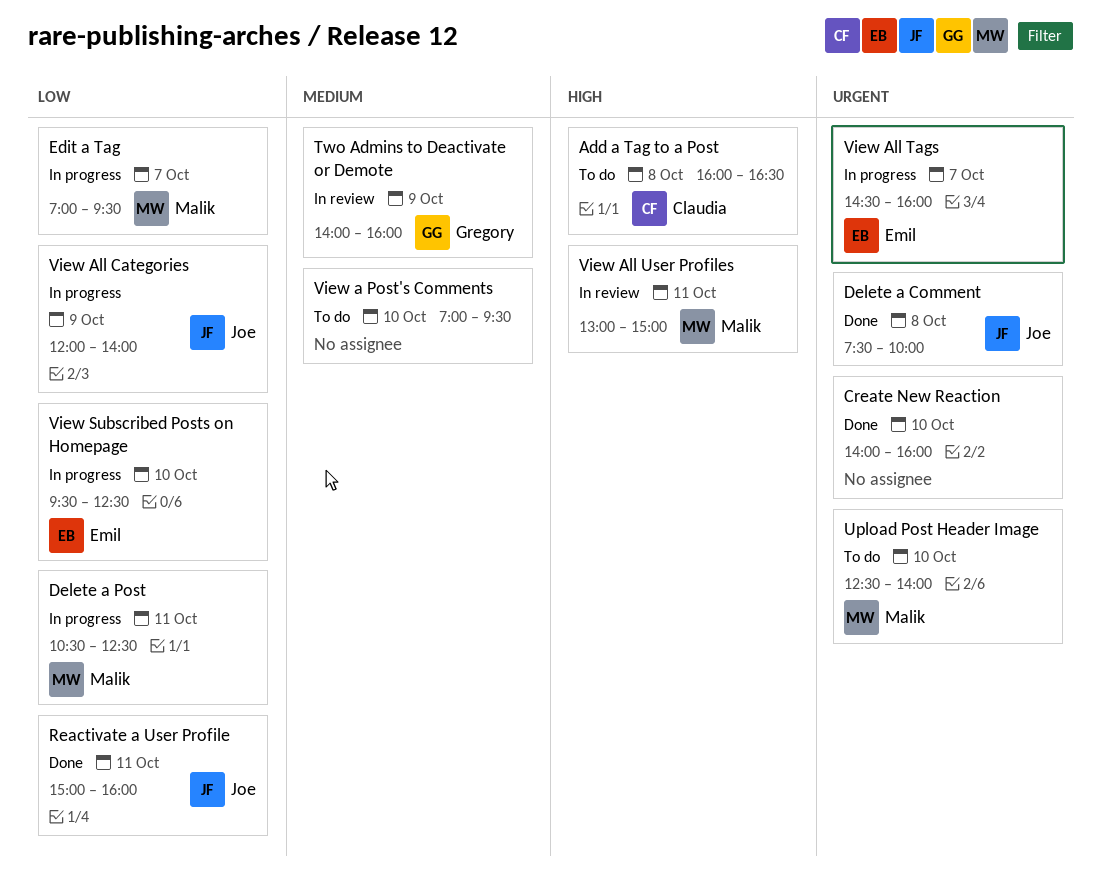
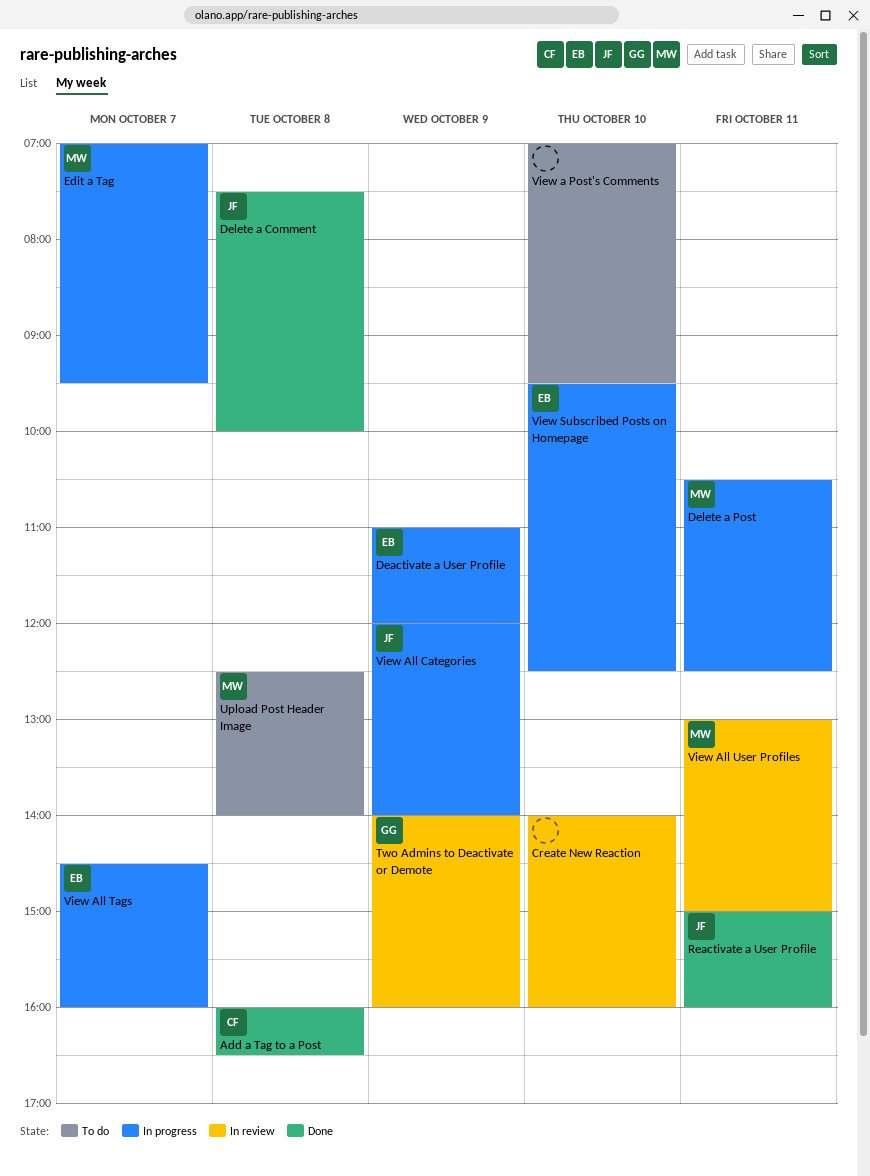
Add a Tag to a Post, status: To do -> Done
Create New Reaction, status: Done -> In review
Deactivate a User Profile: none -> present
Upload Post Header Image, day: Oct 10 -> Oct 8

